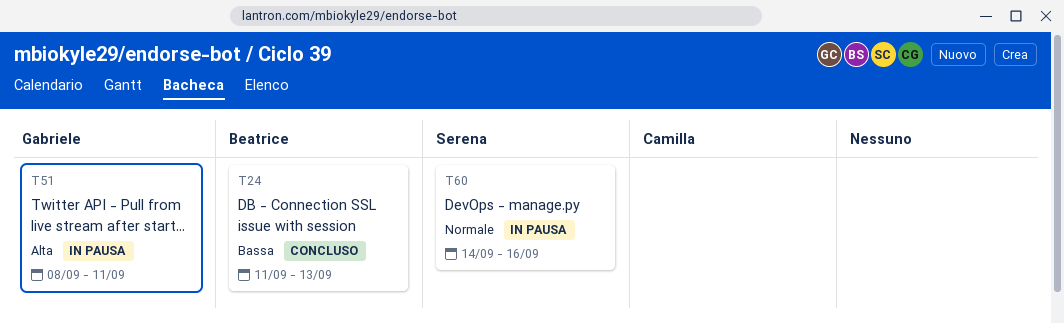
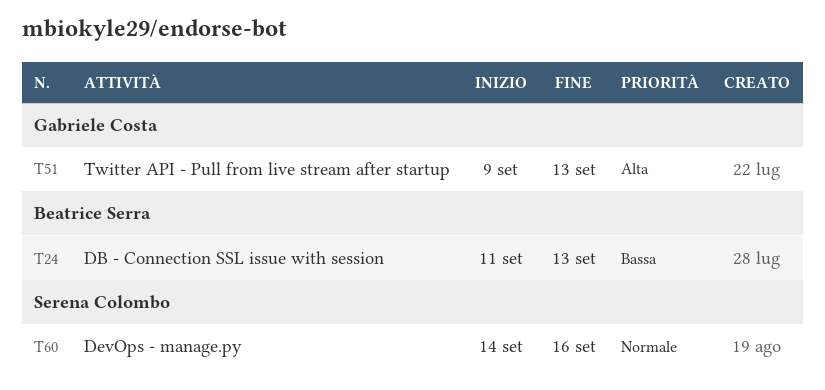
T51, start: Sep 8 -> Sep 9
T51, due: Sep 11 -> Sep 13

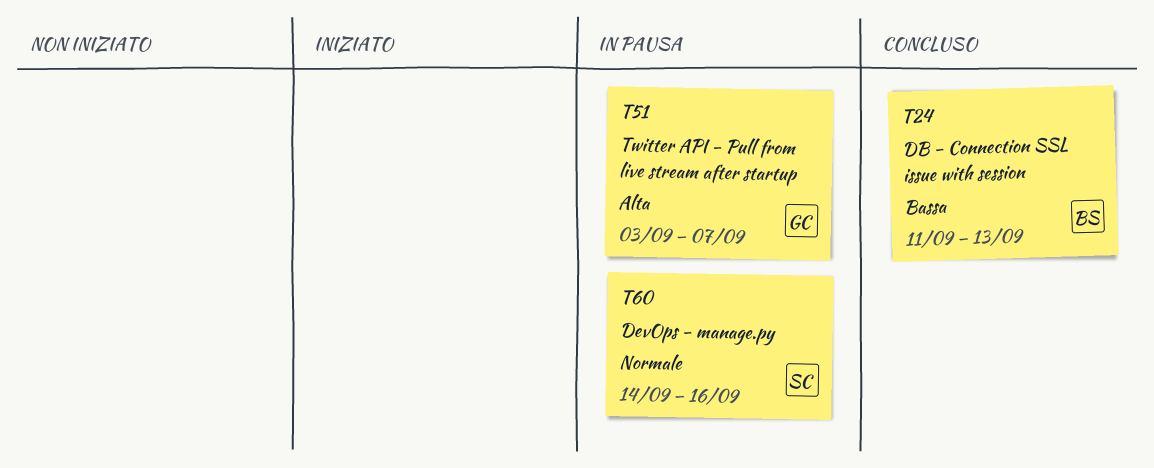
T51, start: Sep 9 -> Sep 3
T51, due: Sep 13 -> Sep 7

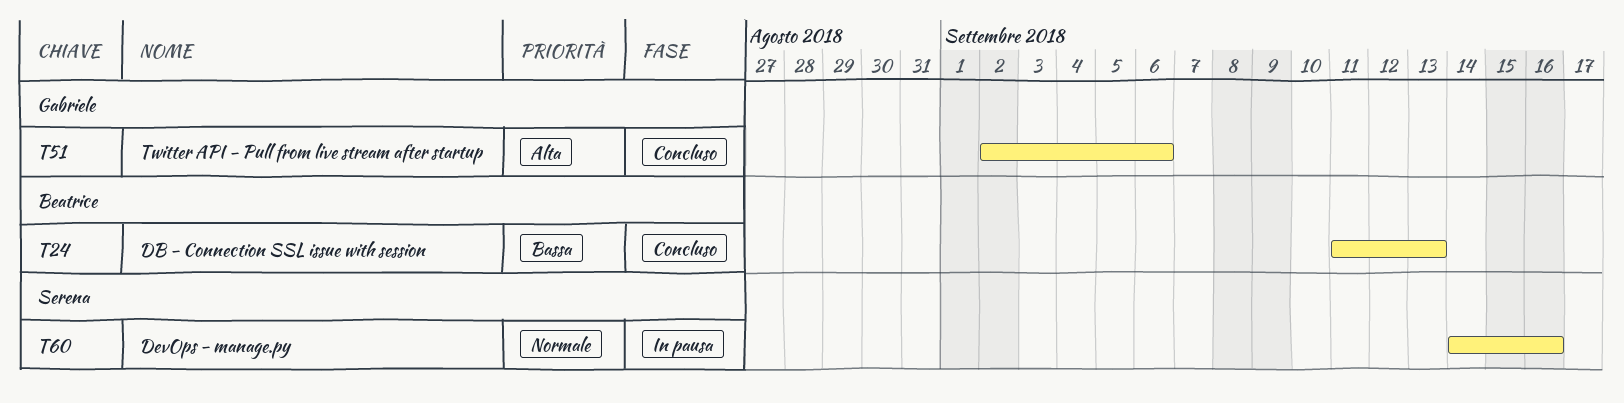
T51, status: In pausa -> Concluso
T51, start: Sep 3 -> Sep 2
T51, due: Sep 7 -> Sep 6

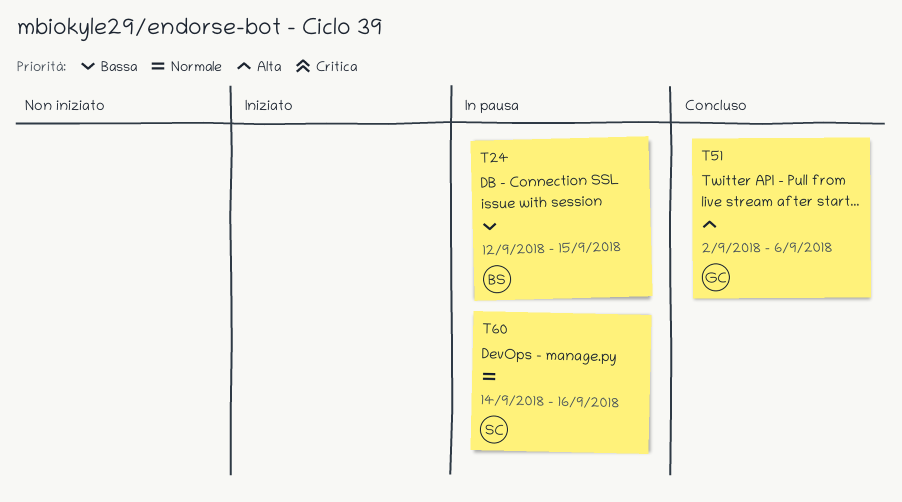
T24, status: Concluso -> In pausa
T24, start: Sep 11 -> Sep 12
T24, due: Sep 13 -> Sep 15

